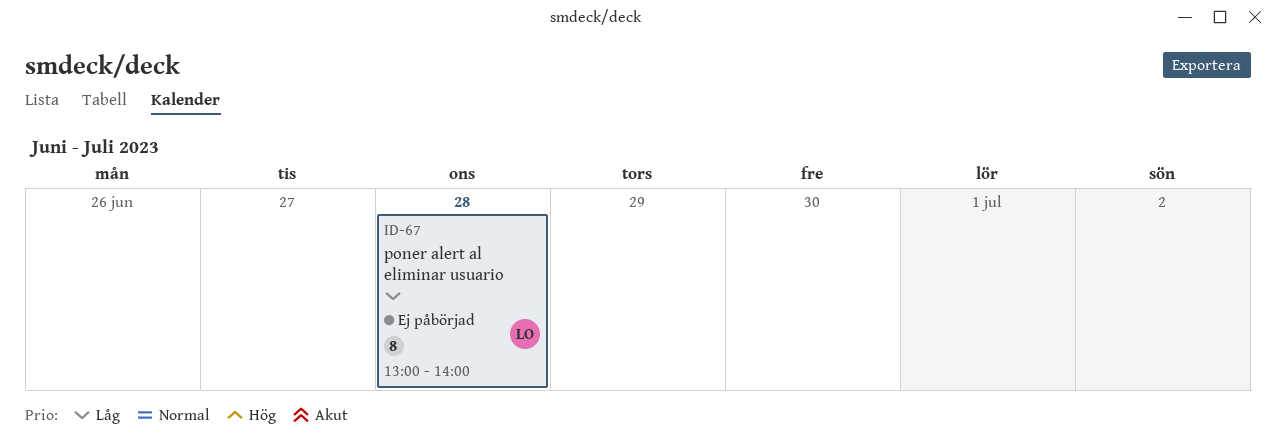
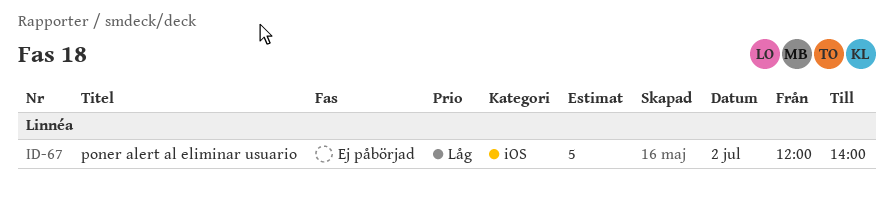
ID-67, estimate: 8 -> 5
ID-67, day: Jun 28 -> Jul 2
ID-67, begins: 13:00 -> 12:00

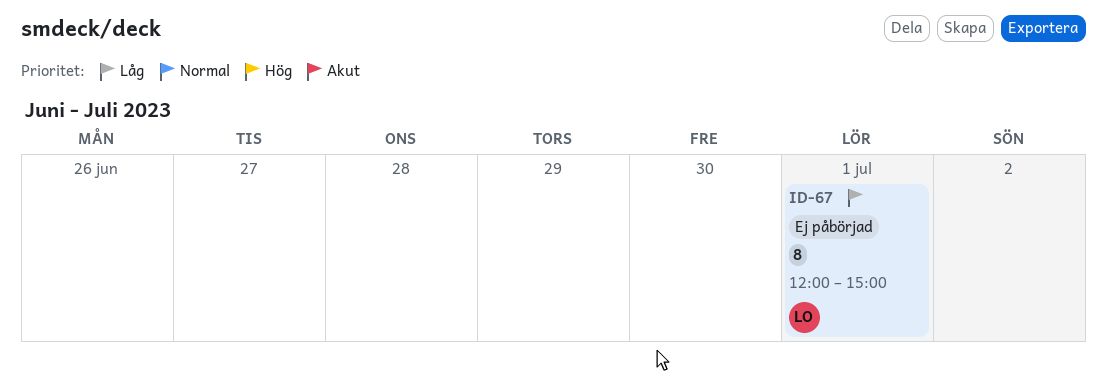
ID-67, estimate: 5 -> 8
ID-67, day: Jul 2 -> Jul 1
ID-67, ends: 14:00 -> 15:00

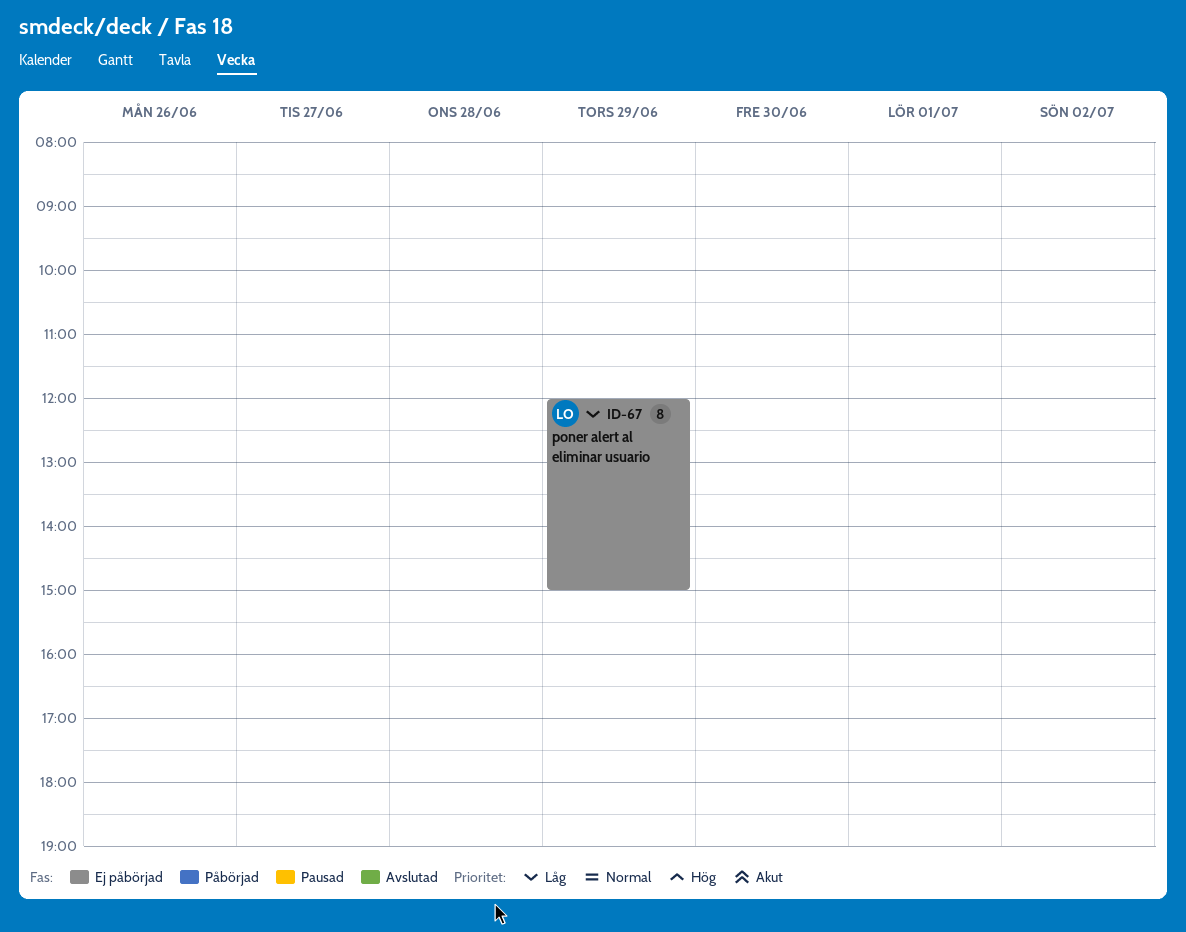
ID-67, day: Jul 1 -> Jun 29

